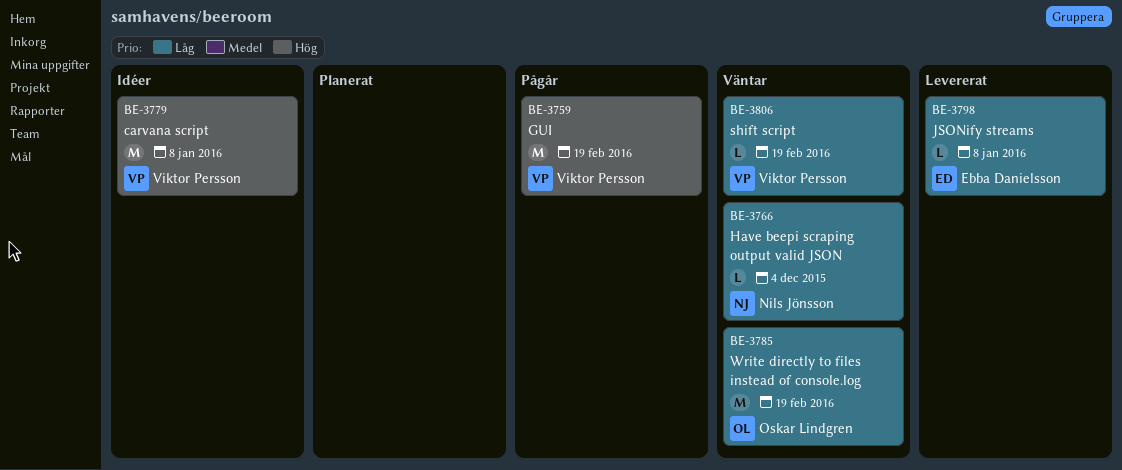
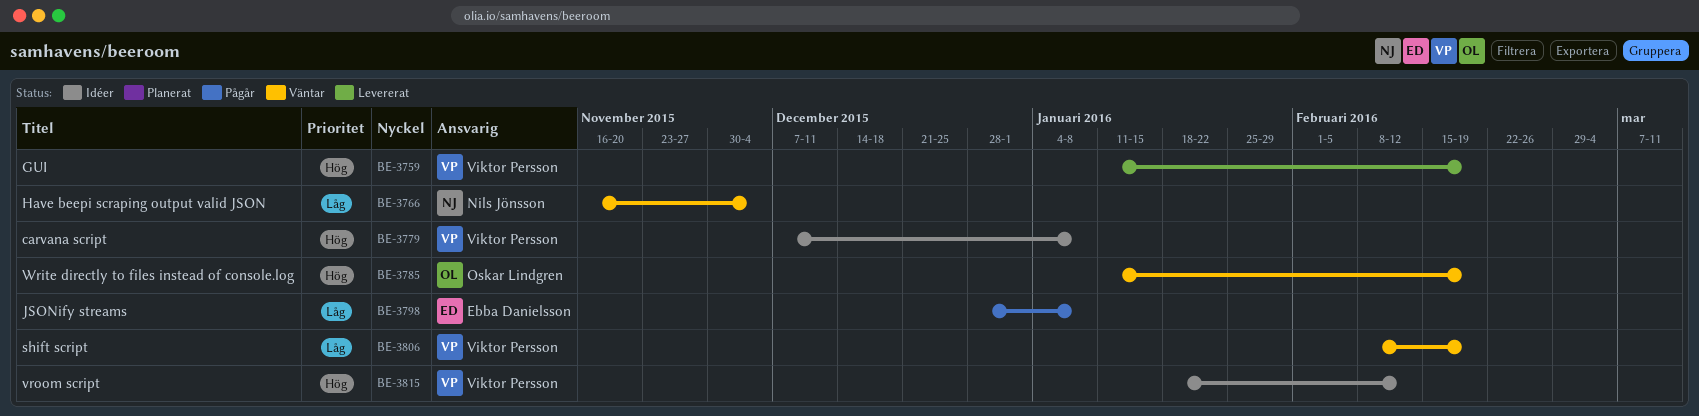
BE-3759, status: Pågår -> Levererat
BE-3785, priority: Låg -> Hög
BE-3798, status: Levererat -> Pågår
BE-3815: none -> present

